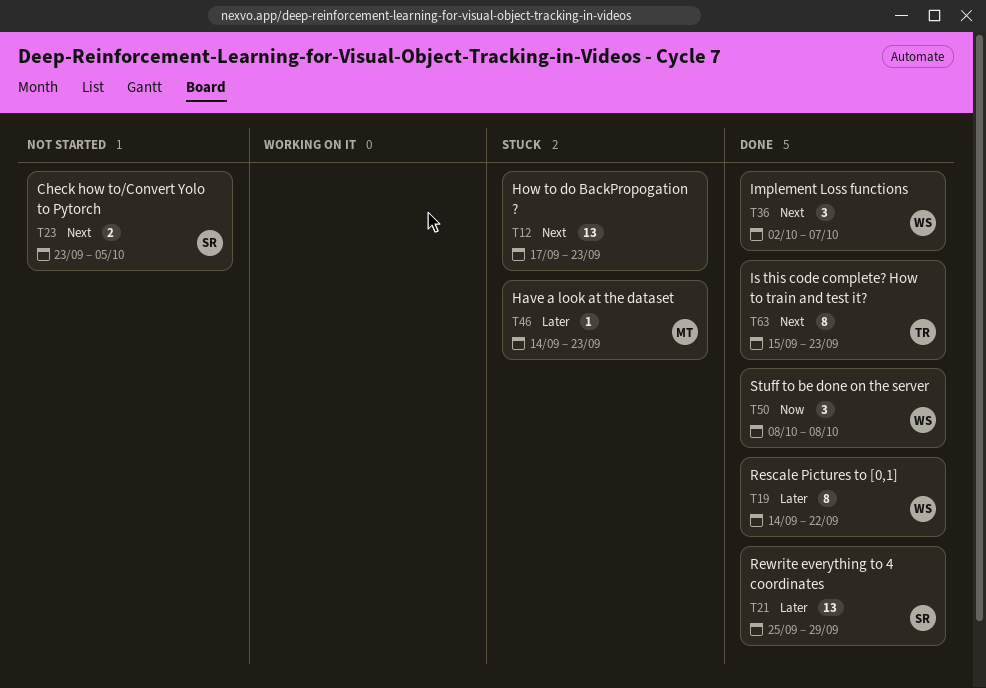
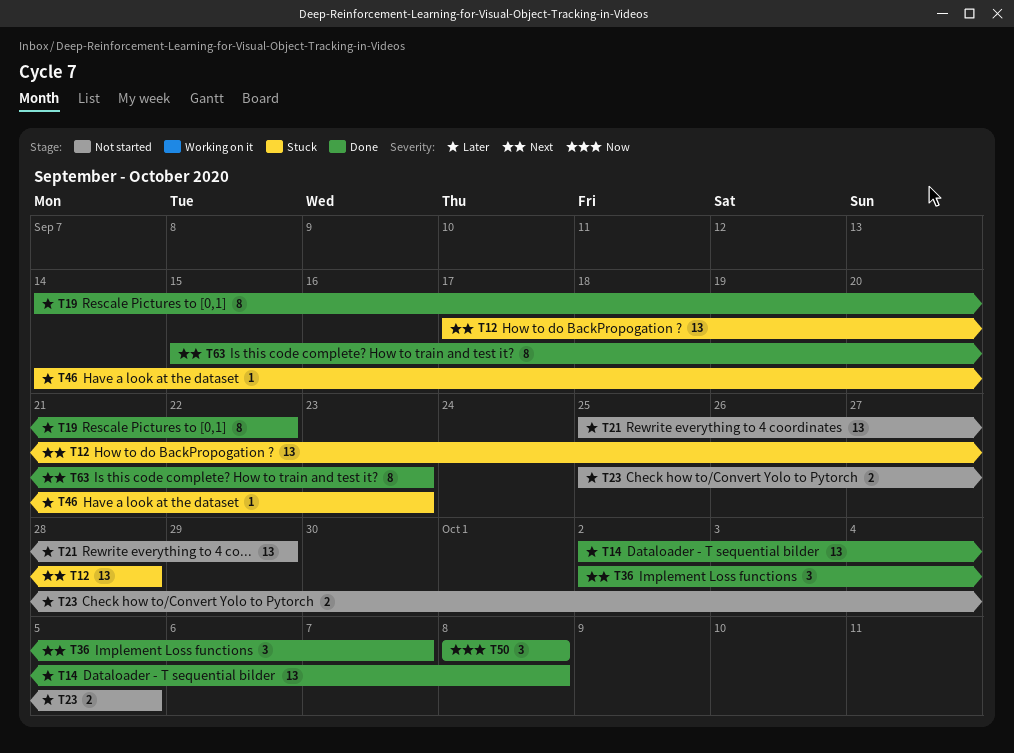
T12, due: Sep 23 -> Sep 28
T14: none -> present
T21, status: Done -> Not started
T23, priority: Next -> Later
T23, start: Sep 23 -> Sep 25

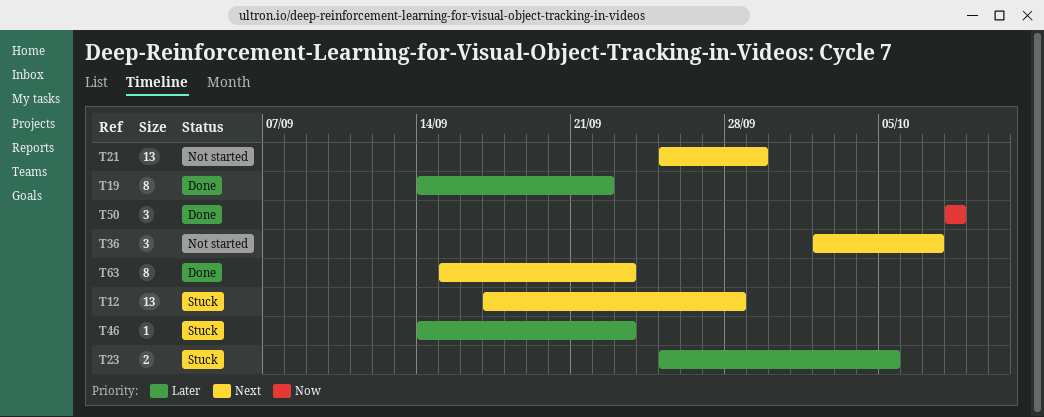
T14: present -> none
T21, priority: Later -> Next
T23, status: Not started -> Stuck
T36, status: Done -> Not started

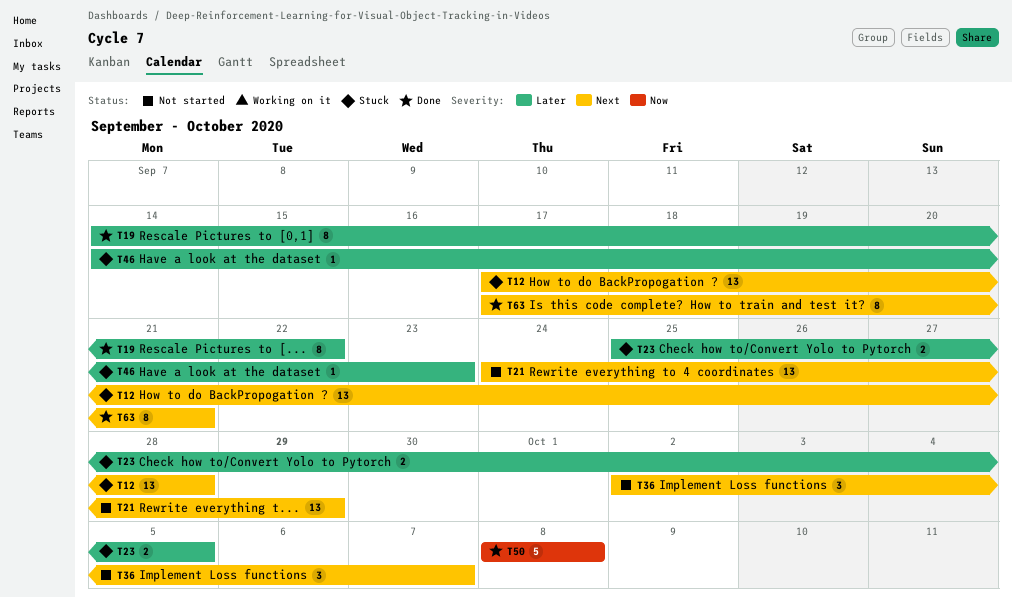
T21, start: Sep 25 -> Sep 24
T50, estimate: 3 -> 5
T63, start: Sep 15 -> Sep 17
T63, due: Sep 23 -> Sep 21

